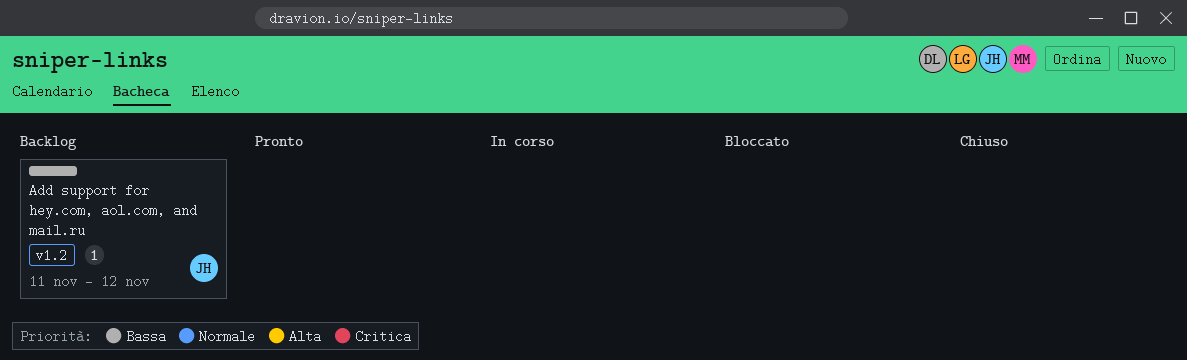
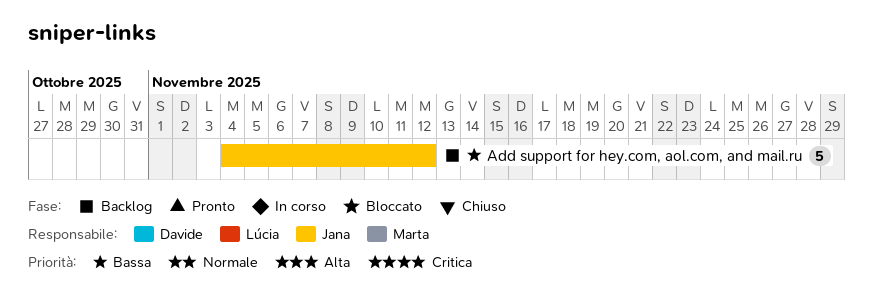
Add support for hey.com, aol.com, and mail.ru, estimate: 1 -> 5
Add support for hey.com, aol.com, and mail.ru, start: Nov 11 -> Nov 4

